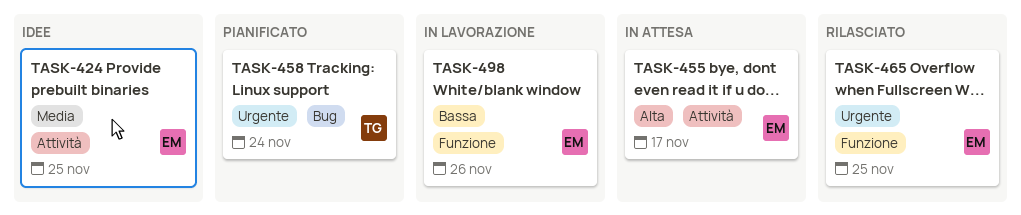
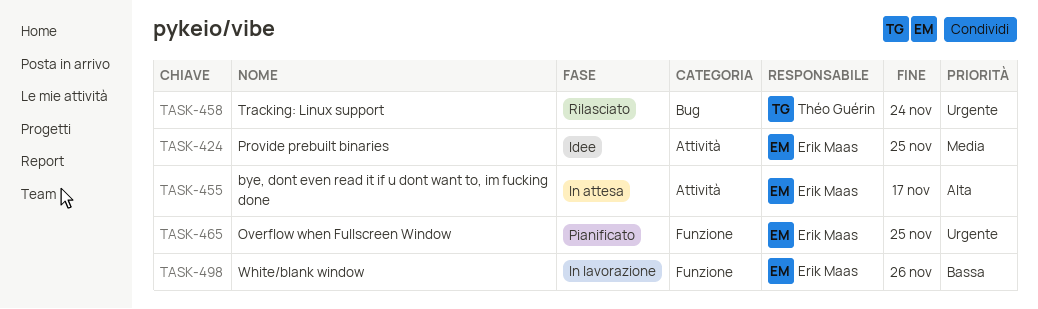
TASK-458, status: Pianificato -> Rilasciato
TASK-465, status: Rilasciato -> Pianificato

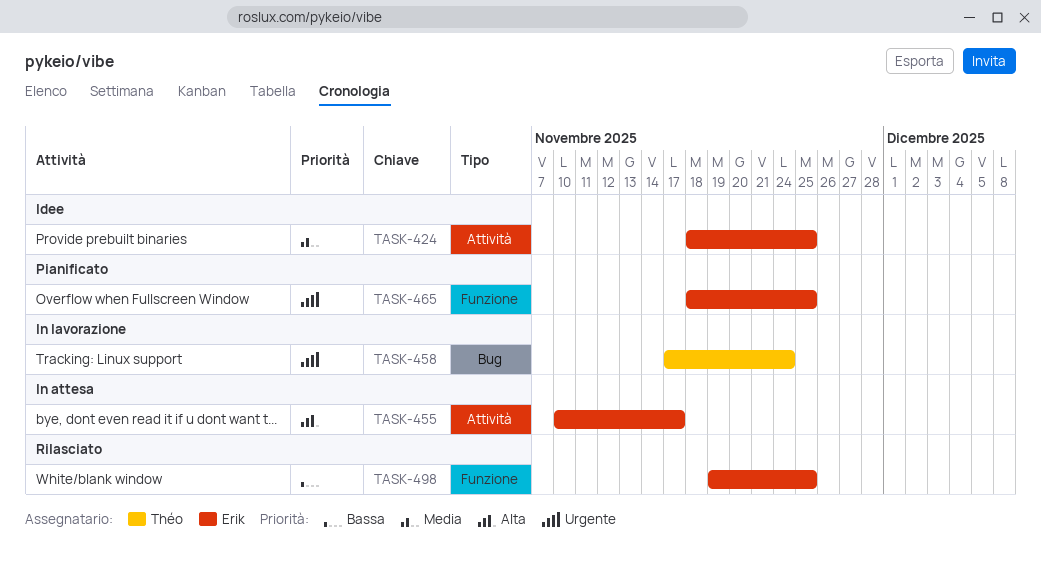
TASK-458, status: Rilasciato -> In lavorazione
TASK-498, status: In lavorazione -> Rilasciato
TASK-498, due: Nov 26 -> Nov 25

